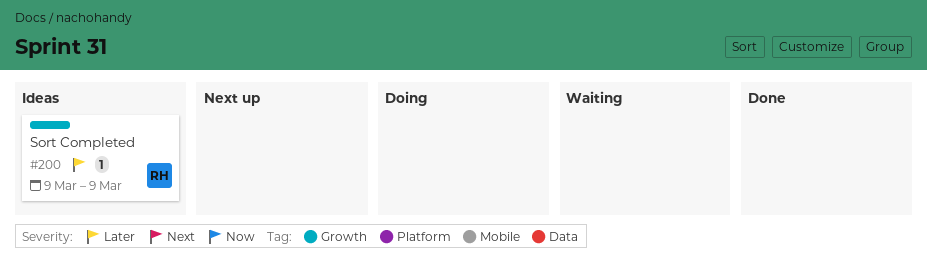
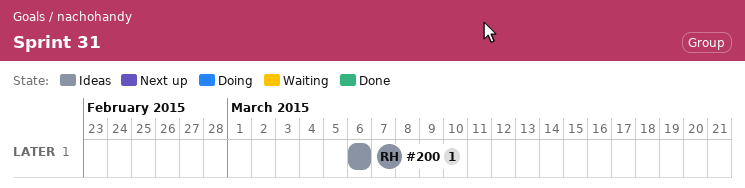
#200, start: Mar 9 -> Mar 6
#200, due: Mar 9 -> Mar 6

